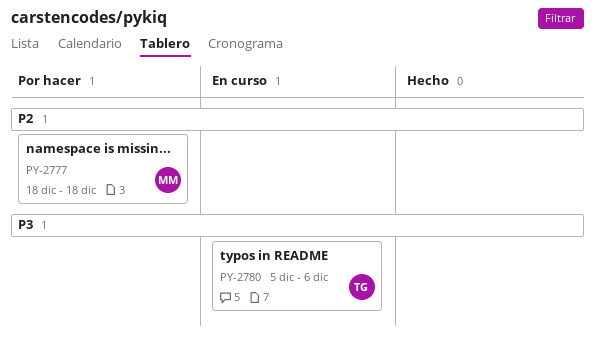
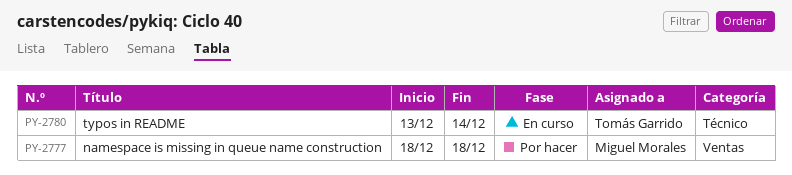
PY-2780, start: Dec 5 -> Dec 13
PY-2780, due: Dec 6 -> Dec 14

